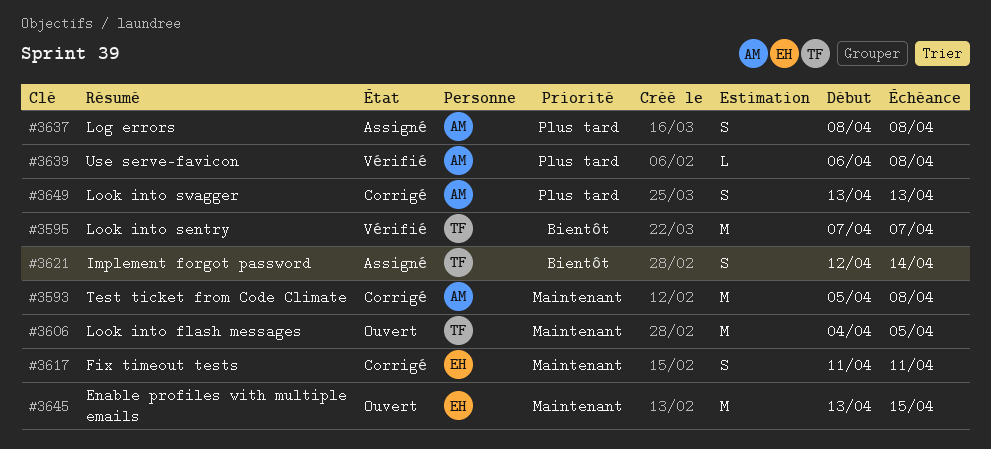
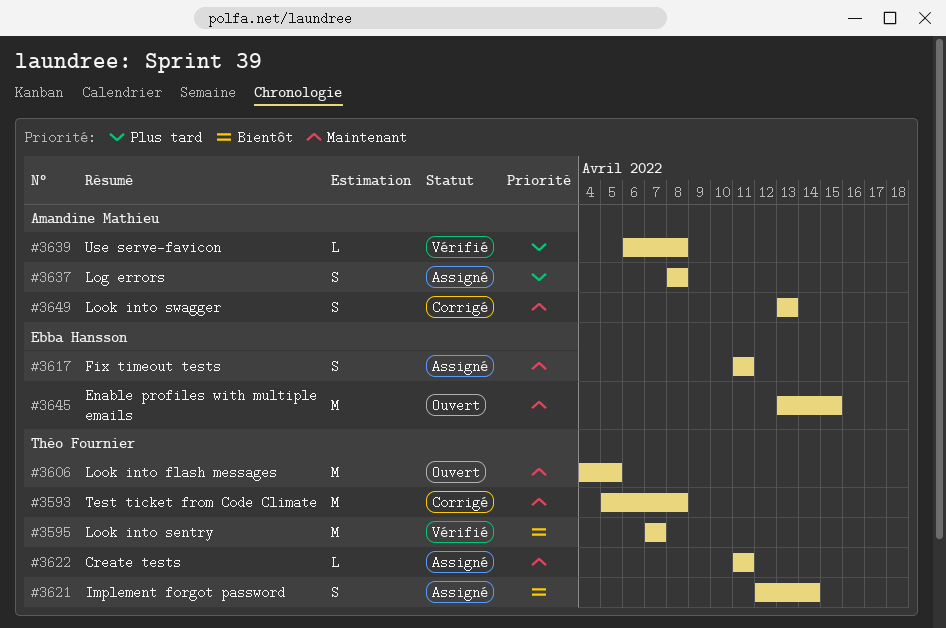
#3593, owner: Amandine Mathieu -> Théo Fournier
#3617, status: Corrigé -> Assigné
#3622: none -> present
#3649, priority: Plus tard -> Maintenant

